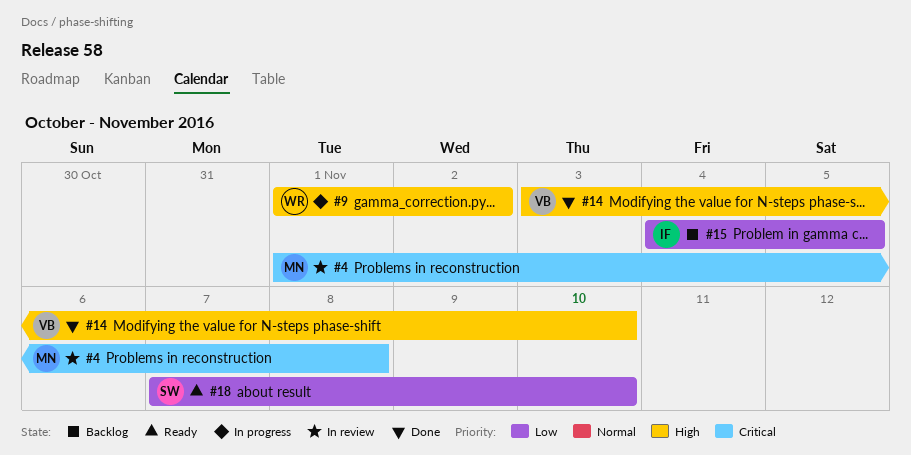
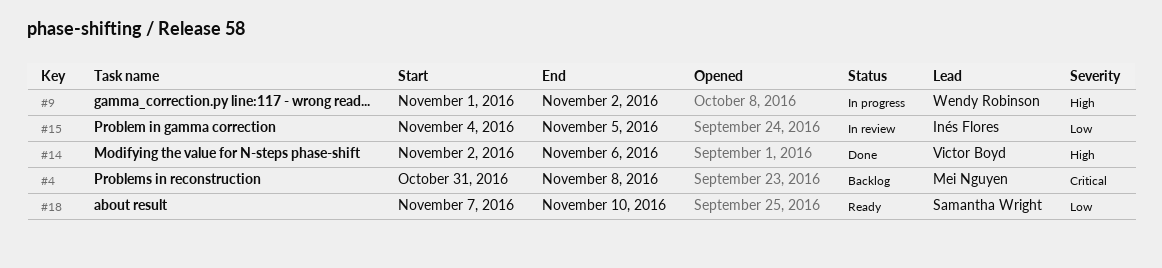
#4, status: In review -> Backlog
#4, start: Nov 1 -> Oct 31
#14, start: Nov 3 -> Nov 2
#14, due: Nov 10 -> Nov 6
#15, status: Backlog -> In review

